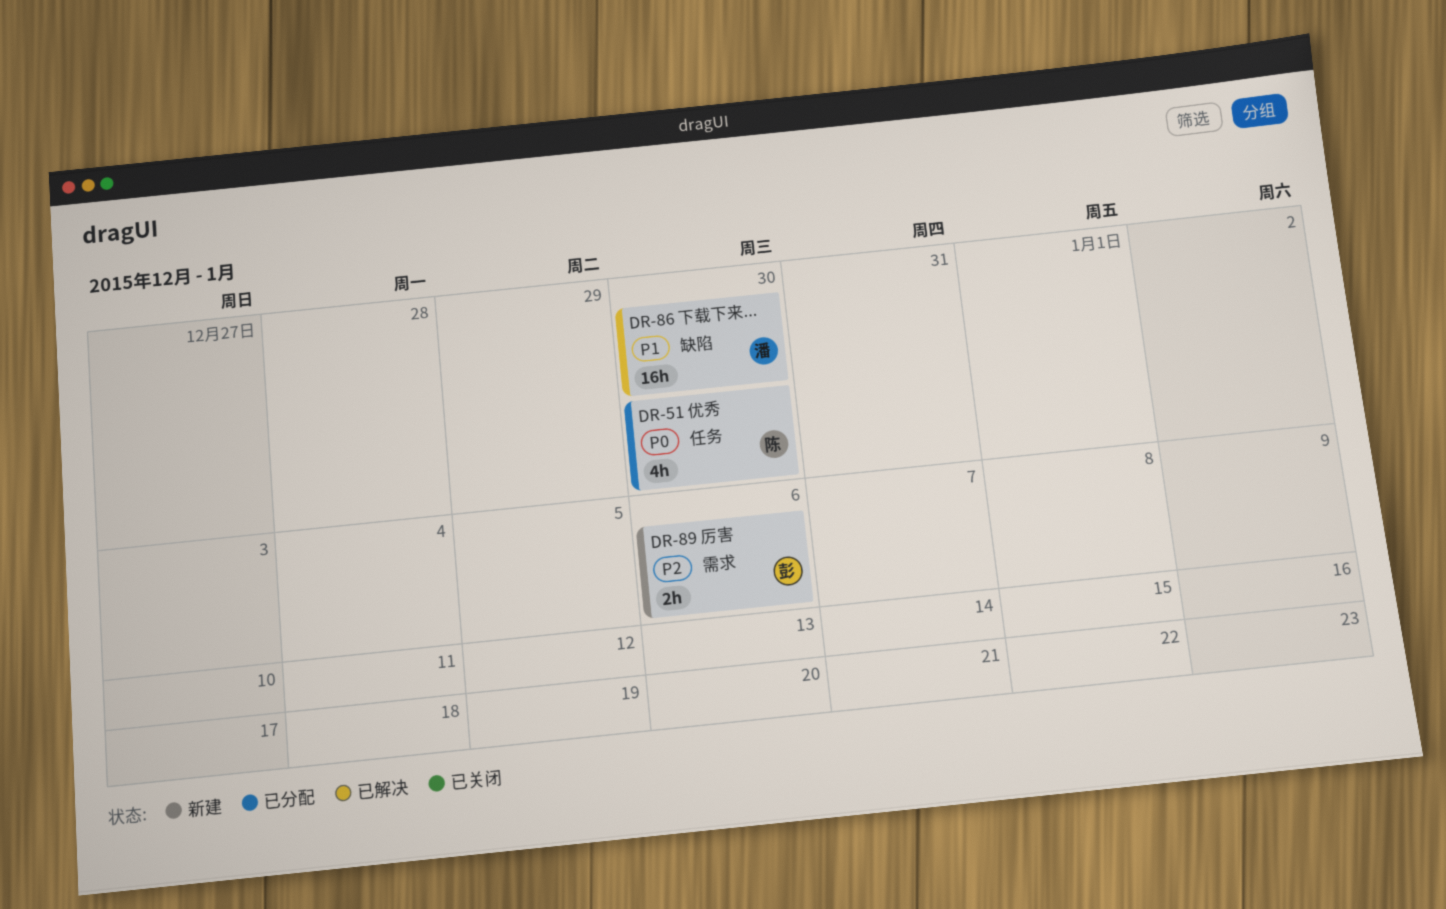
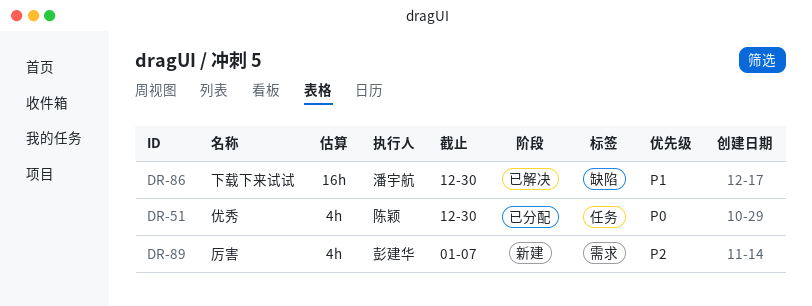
DR-89, estimate: 2h -> 4h
DR-89, due: Jan 6 -> Jan 7

